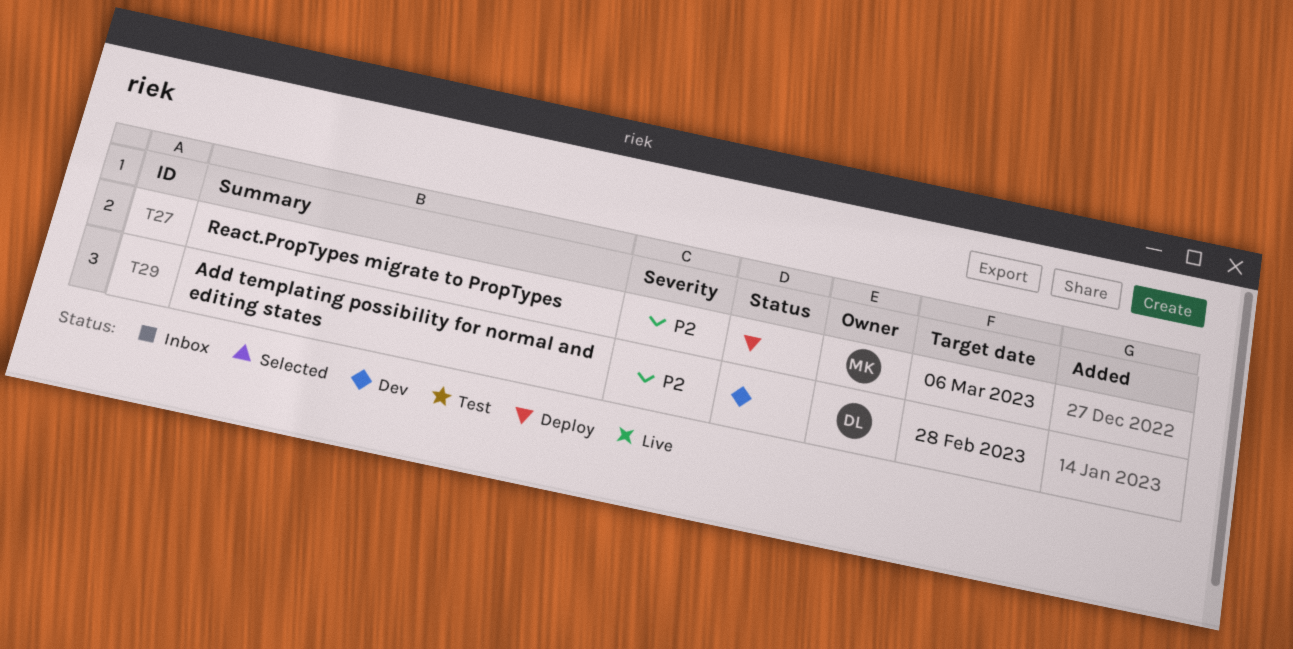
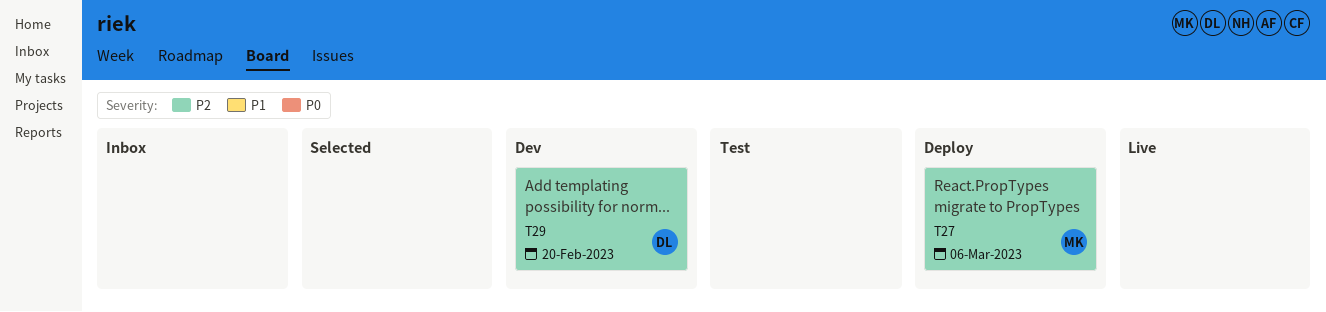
T29, due: Feb 28 -> Feb 20

